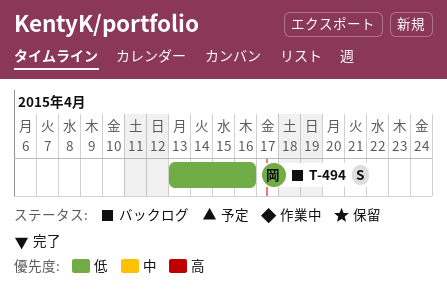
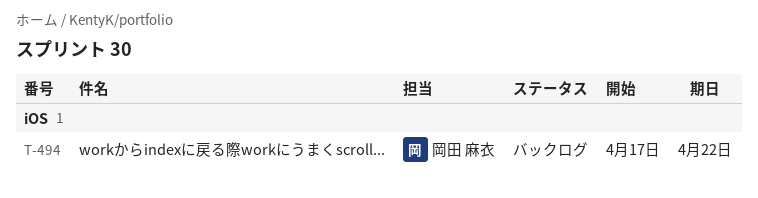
T-494, start: Apr 13 -> Apr 17
T-494, due: Apr 16 -> Apr 22

